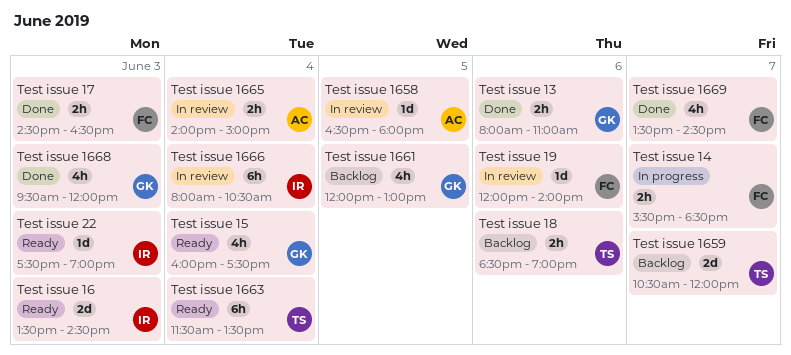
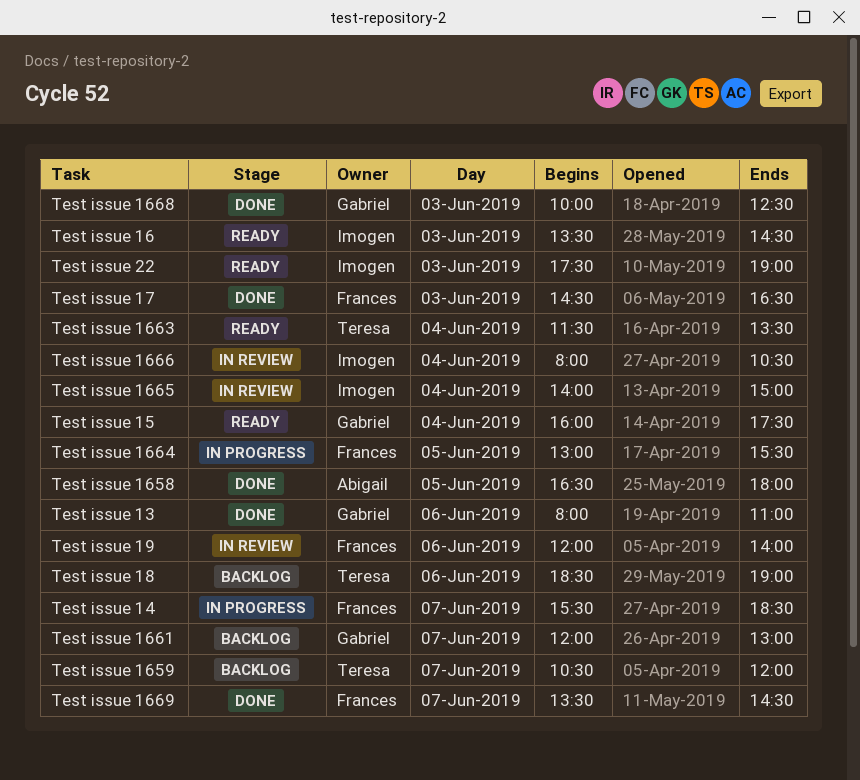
Test issue 1658, status: In review -> Done
Test issue 1661, day: Jun 5 -> Jun 7
Test issue 1664: none -> present
Test issue 1665, owner: Abigail -> Imogen
Test issue 1668, begins: 09:30 -> 10:00
Test issue 1668, ends: 12:00 -> 12:30

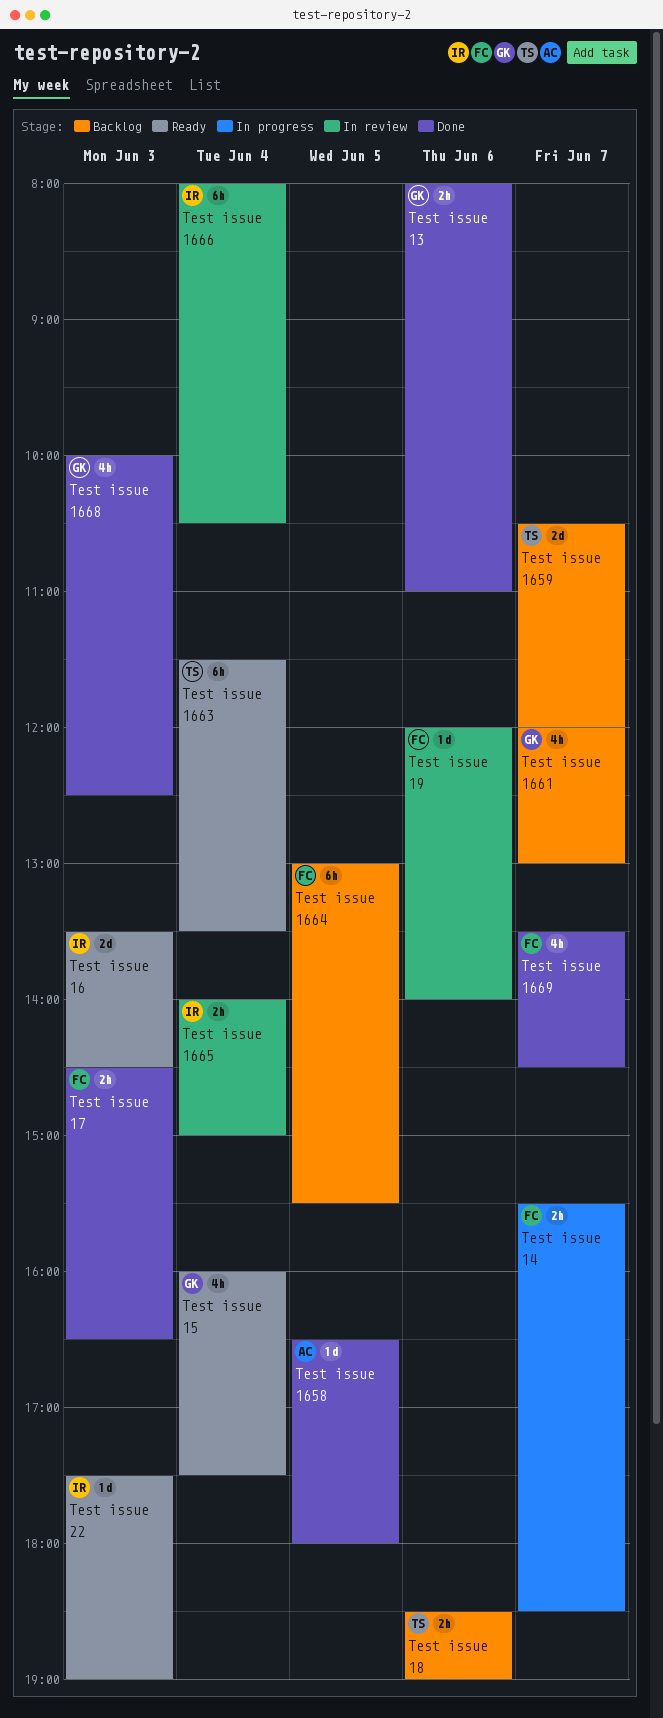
Test issue 1664, status: In progress -> Backlog

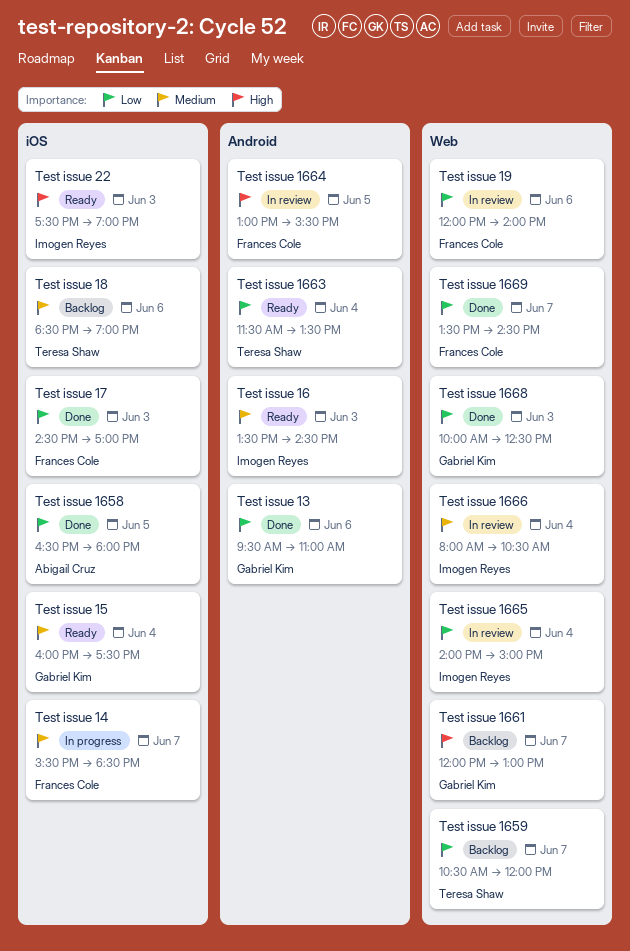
Test issue 13, begins: 08:00 -> 09:30
Test issue 1664, status: Backlog -> In review
Test issue 17, ends: 16:30 -> 17:00

